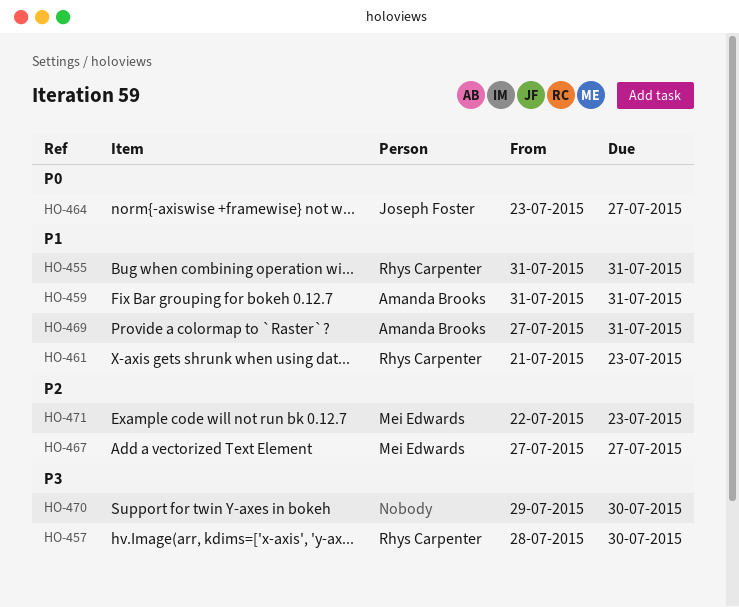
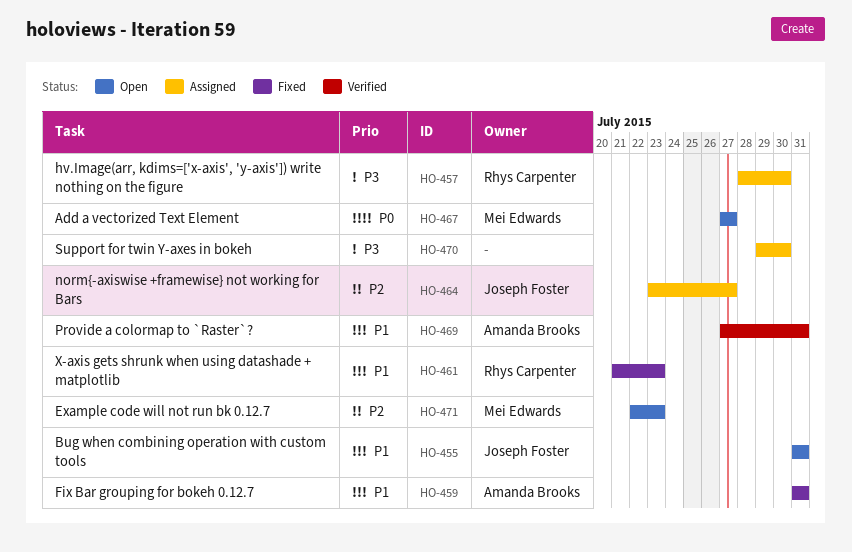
HO-455, owner: Rhys Carpenter -> Joseph Foster
HO-464, priority: P0 -> P2
HO-467, priority: P2 -> P0

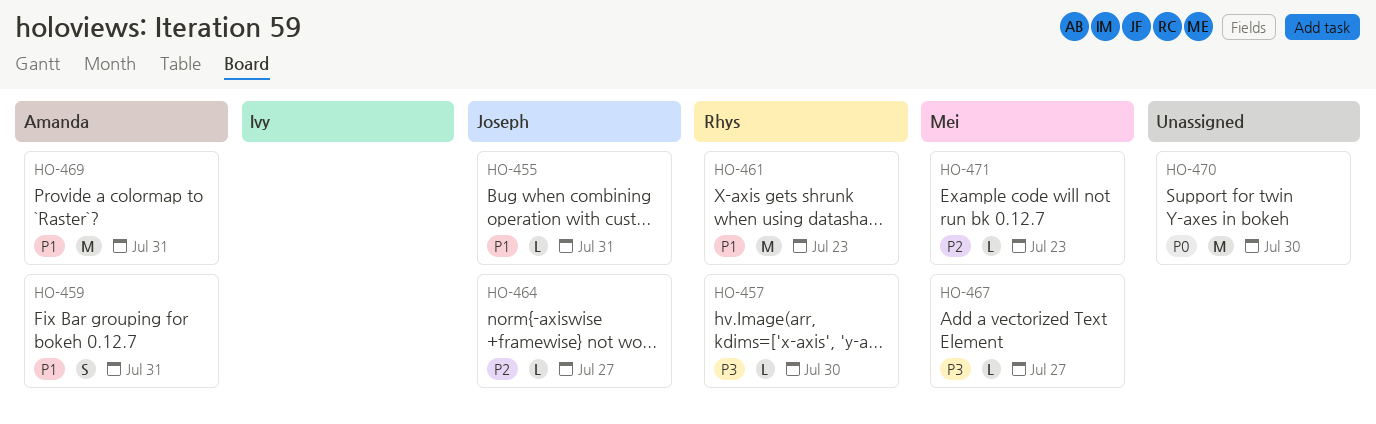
HO-467, priority: P0 -> P3
HO-470, priority: P3 -> P0

